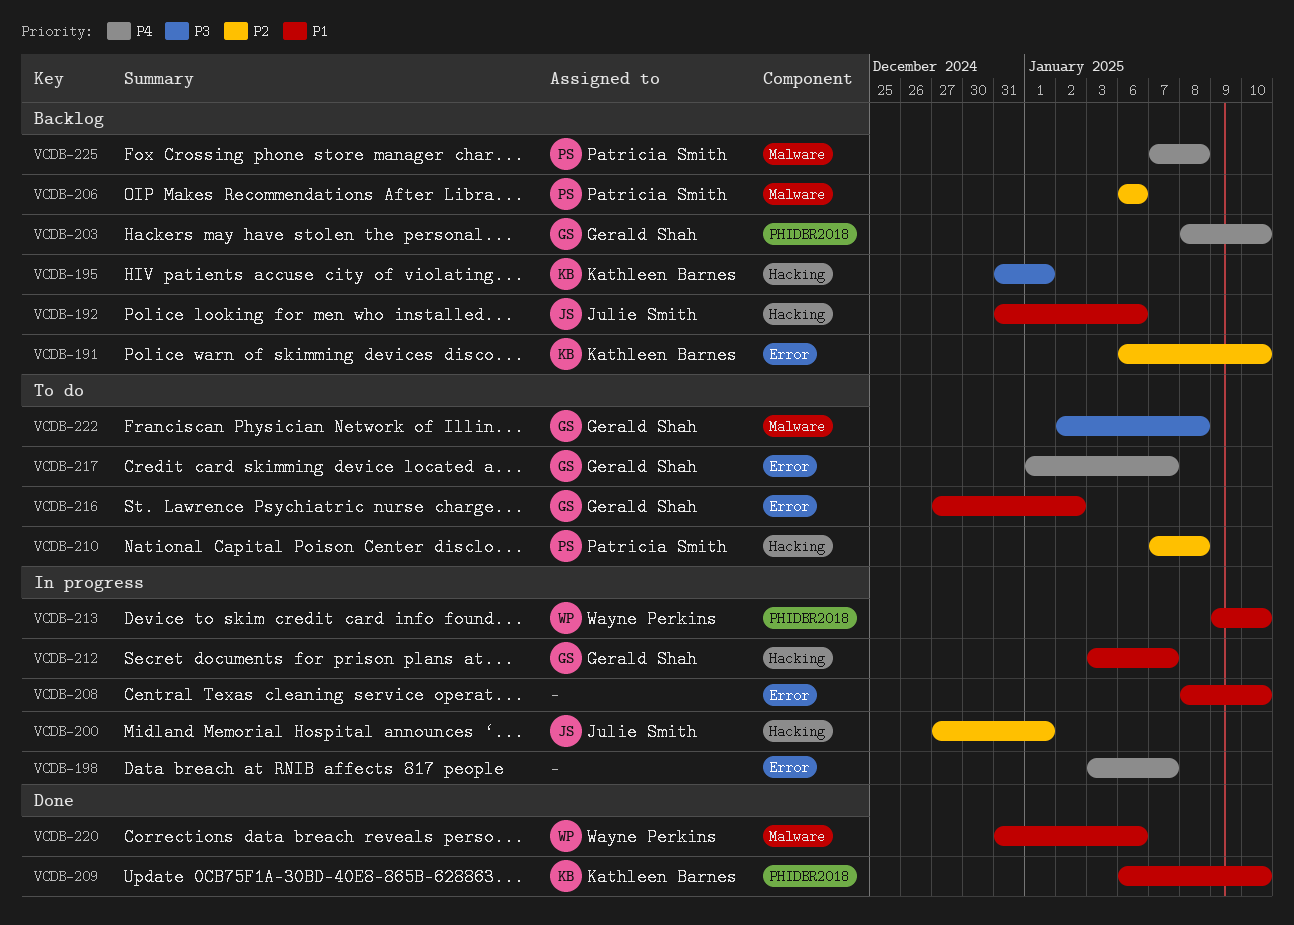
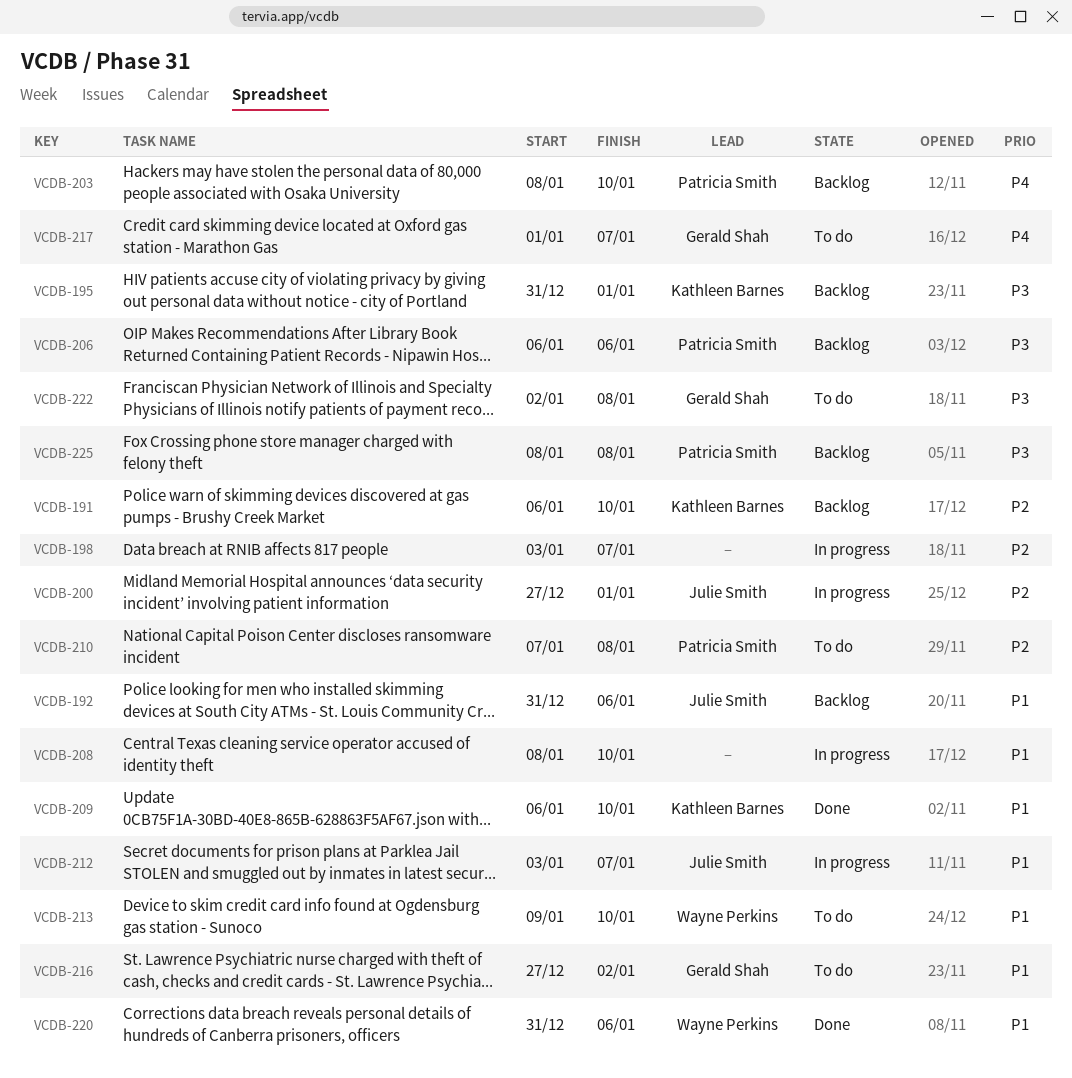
VCDB-198, priority: P4 -> P2
VCDB-203, owner: Gerald Shah -> Patricia Smith
VCDB-206, priority: P2 -> P3
VCDB-212, owner: Gerald Shah -> Julie Smith
VCDB-213, status: In progress -> To do
VCDB-225, priority: P4 -> P3
VCDB-225, start: Jan 7 -> Jan 8

